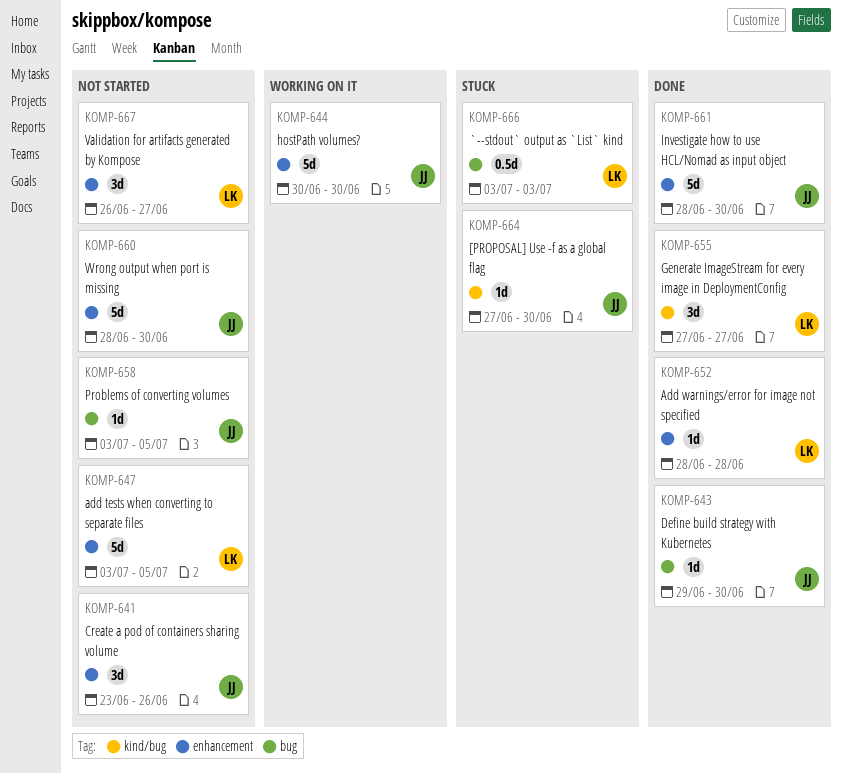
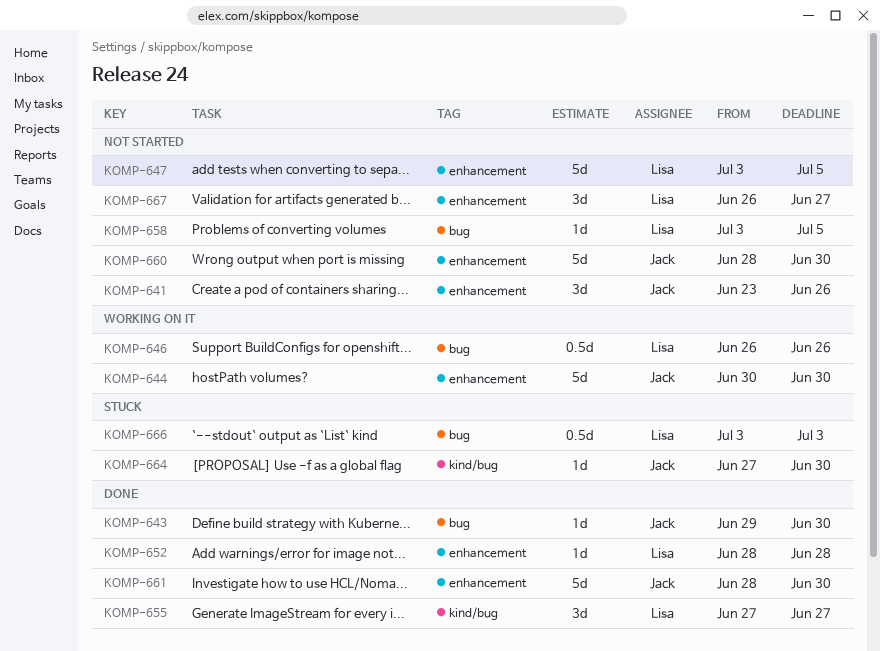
KOMP-646: none -> present
KOMP-658, owner: Jack -> Lisa

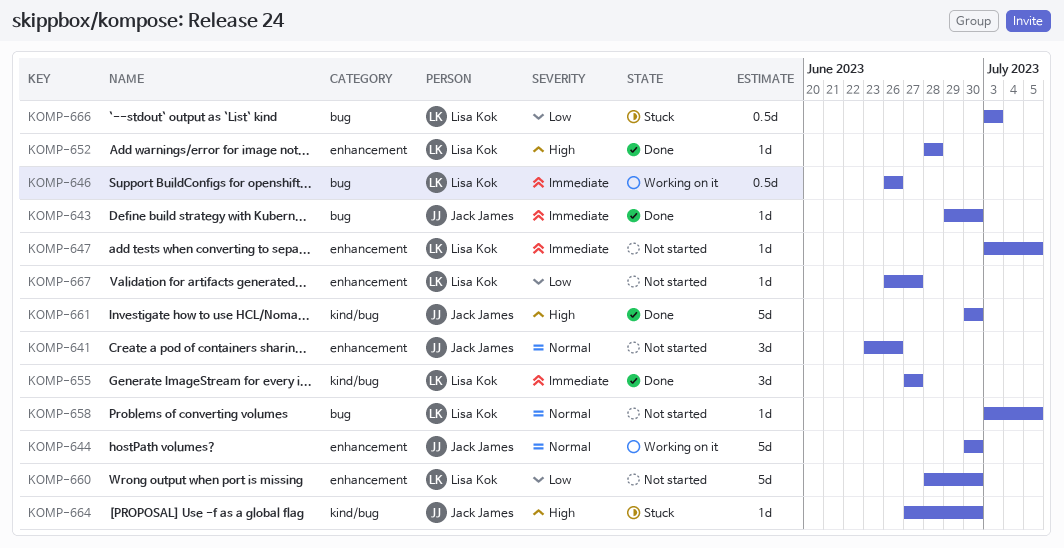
KOMP-647, estimate: 5d -> 1d
KOMP-660, owner: Jack James -> Lisa Kok
KOMP-661, label: enhancement -> kind/bug
KOMP-661, start: Jun 28 -> Jun 30
KOMP-667, estimate: 3d -> 1d

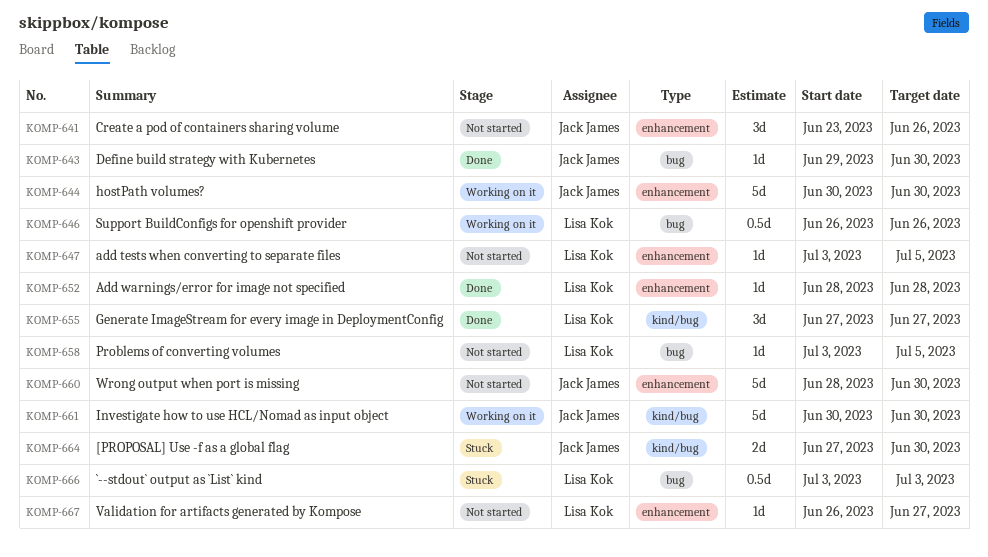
KOMP-660, owner: Lisa Kok -> Jack James
KOMP-661, status: Done -> Working on it
KOMP-664, estimate: 1d -> 2d

